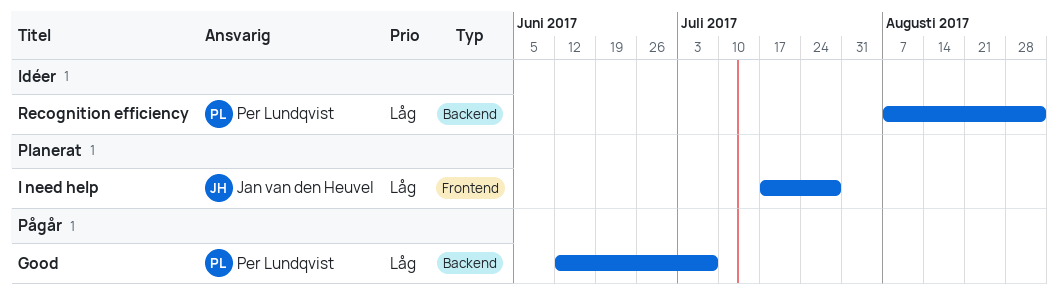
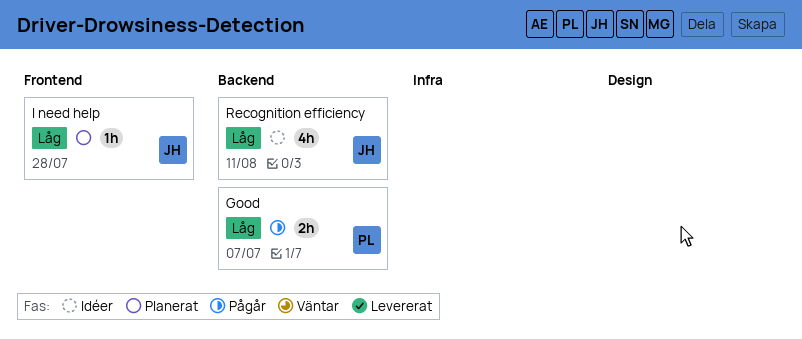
Recognition efficiency, owner: Per Lundqvist -> Jan van den Heuvel
Recognition efficiency, due: Sep 1 -> Aug 11

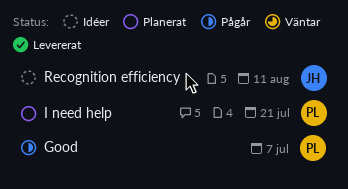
I need help, owner: JH -> PL
I need help, due: Jul 28 -> Jul 21

